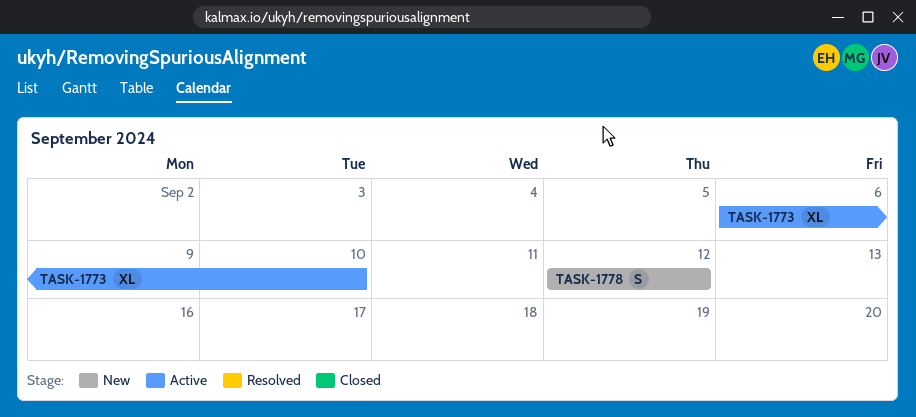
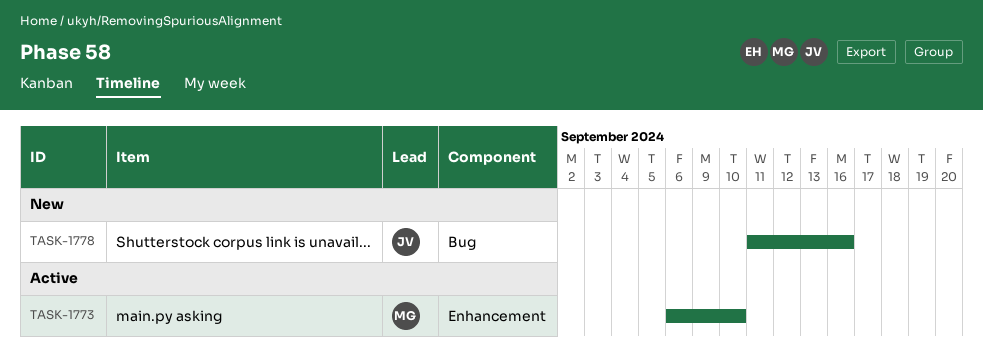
TASK-1778, start: Sep 12 -> Sep 11
TASK-1778, due: Sep 12 -> Sep 16

